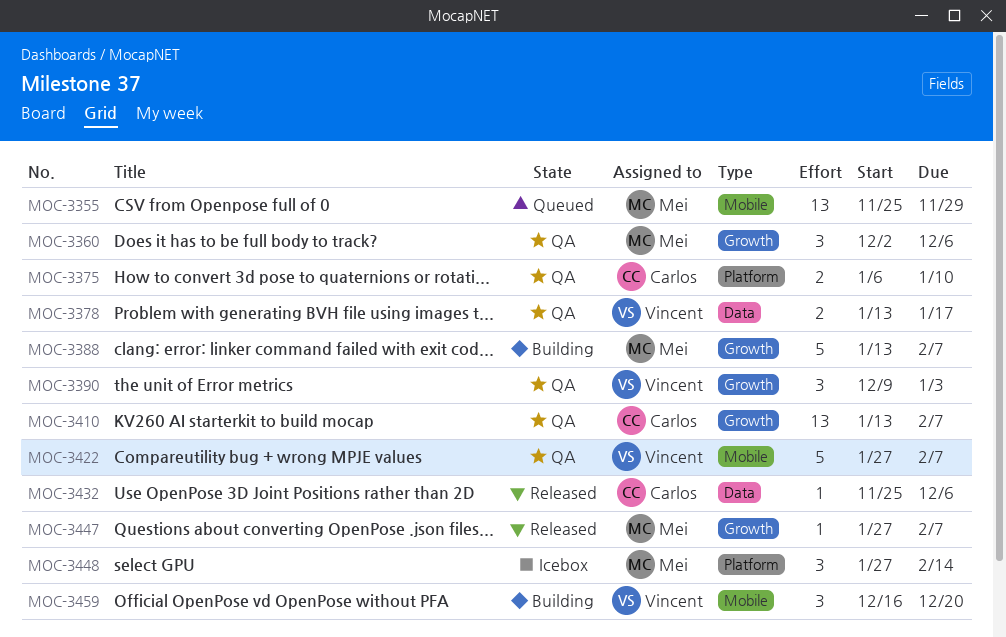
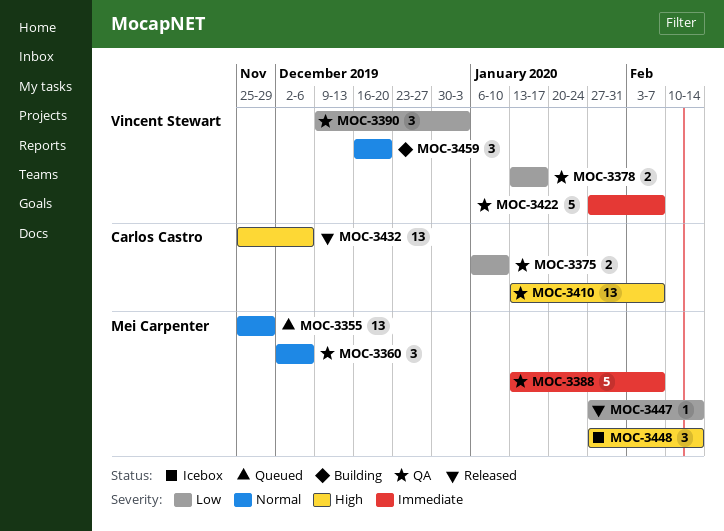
MOC-3388, status: Building -> QA
MOC-3432, estimate: 1 -> 13
MOC-3447, due: Feb 7 -> Feb 14

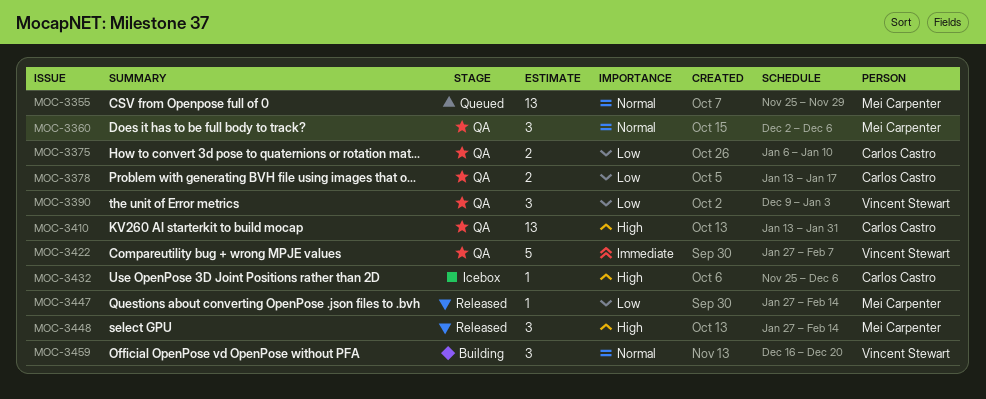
MOC-3378, owner: Vincent Stewart -> Carlos Castro
MOC-3388: present -> none
MOC-3410, due: Feb 7 -> Jan 31
MOC-3432, status: Released -> Icebox
MOC-3432, estimate: 13 -> 1
MOC-3448, status: Icebox -> Released

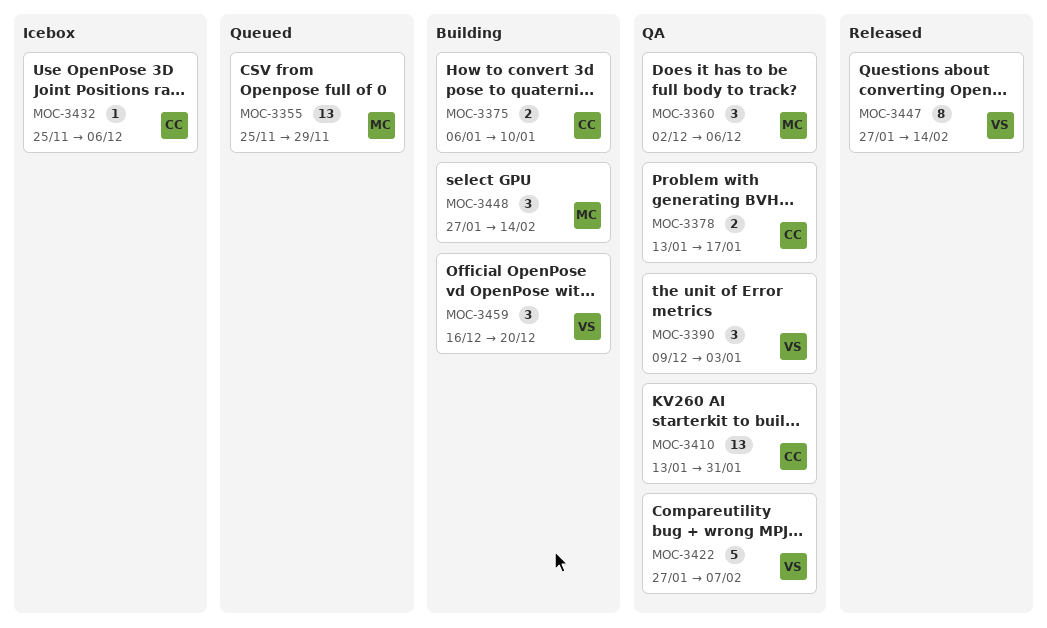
MOC-3375, status: QA -> Building
MOC-3447, owner: Mei Carpenter -> Vincent Stewart
MOC-3447, estimate: 1 -> 8
MOC-3448, status: Released -> Building

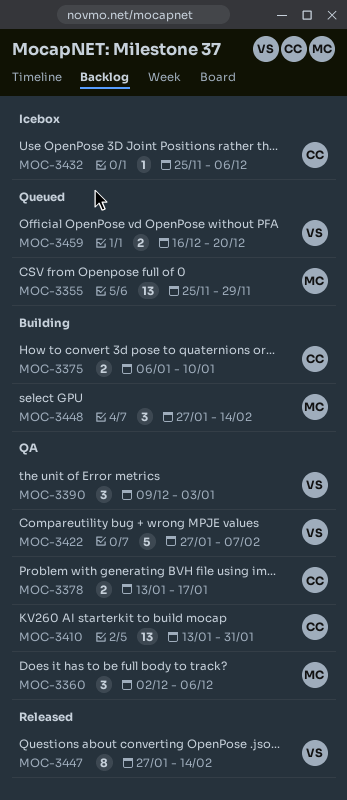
MOC-3459, status: Building -> Queued
MOC-3459, estimate: 3 -> 2

